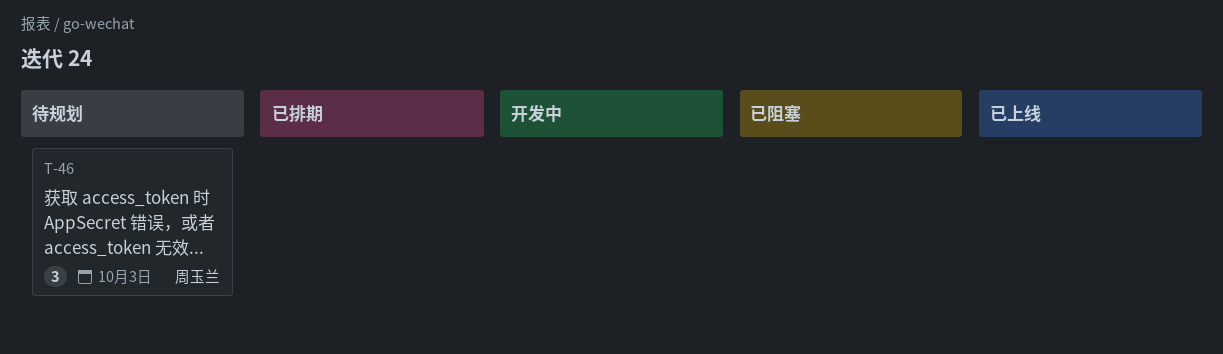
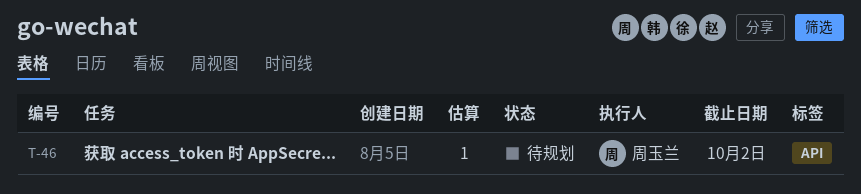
T-46, estimate: 3 -> 1
T-46, due: Oct 3 -> Oct 2

